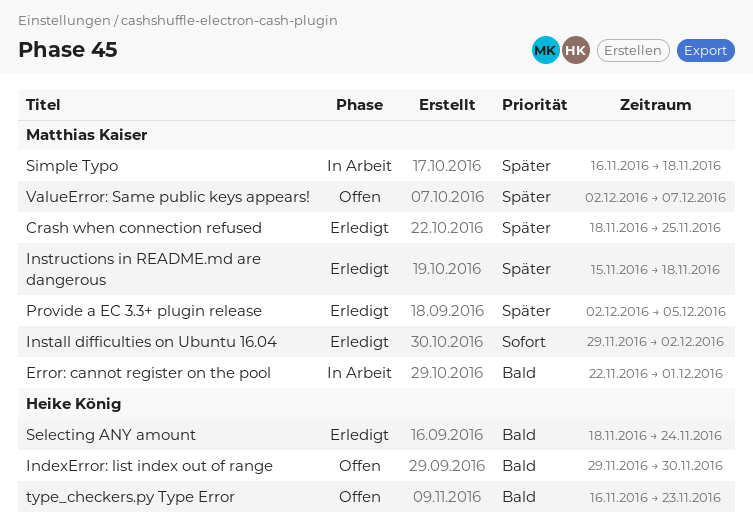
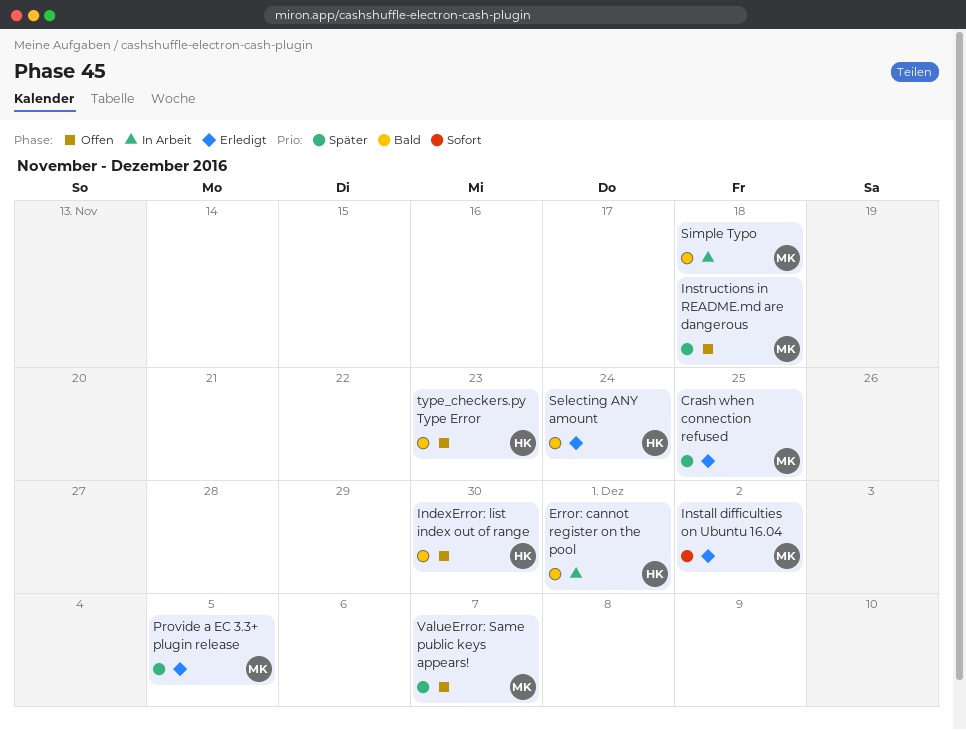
Error: cannot register on the pool, owner: Matthias Kaiser -> Heike König
Instructions in README.md are dangerous, status: Erledigt -> Offen
Simple Typo, priority: Später -> Bald

